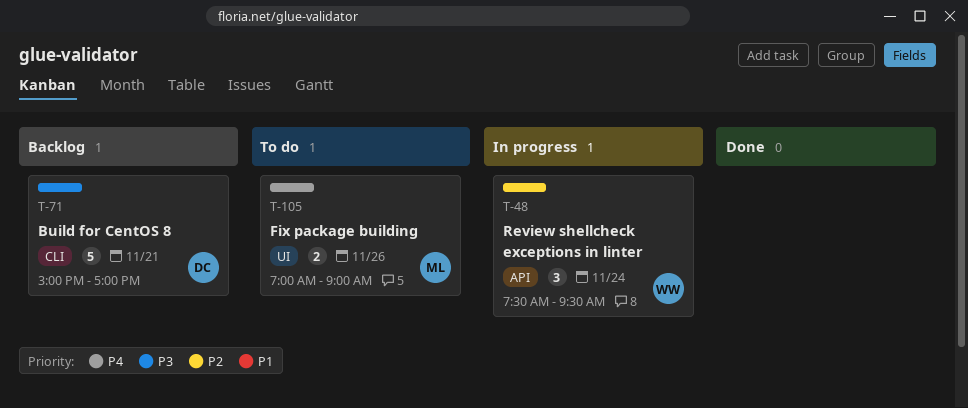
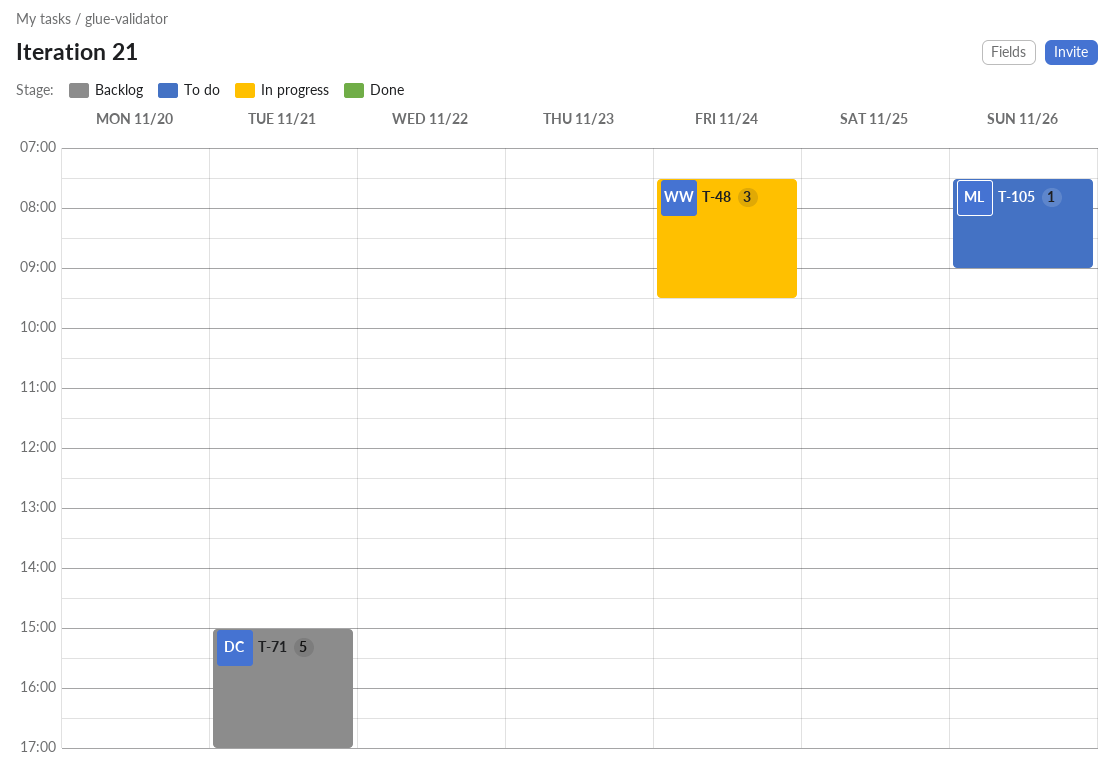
T-105, estimate: 2 -> 1
T-105, begins: 07:00 -> 07:30

